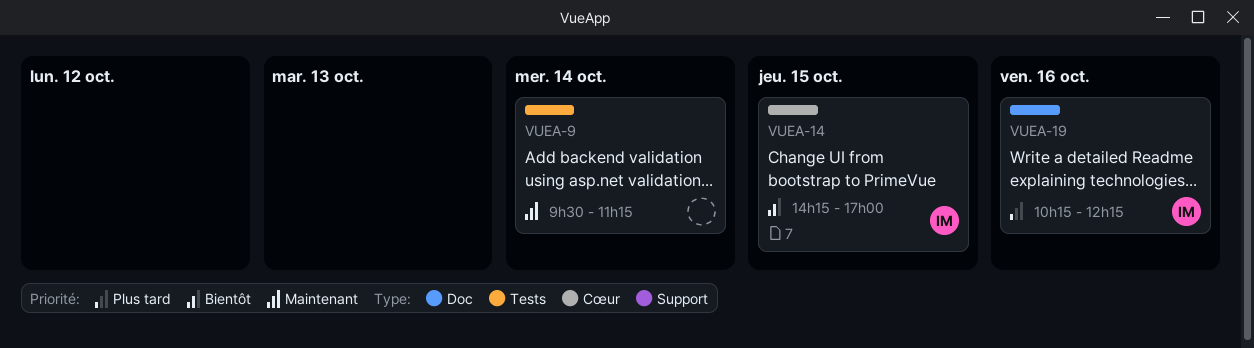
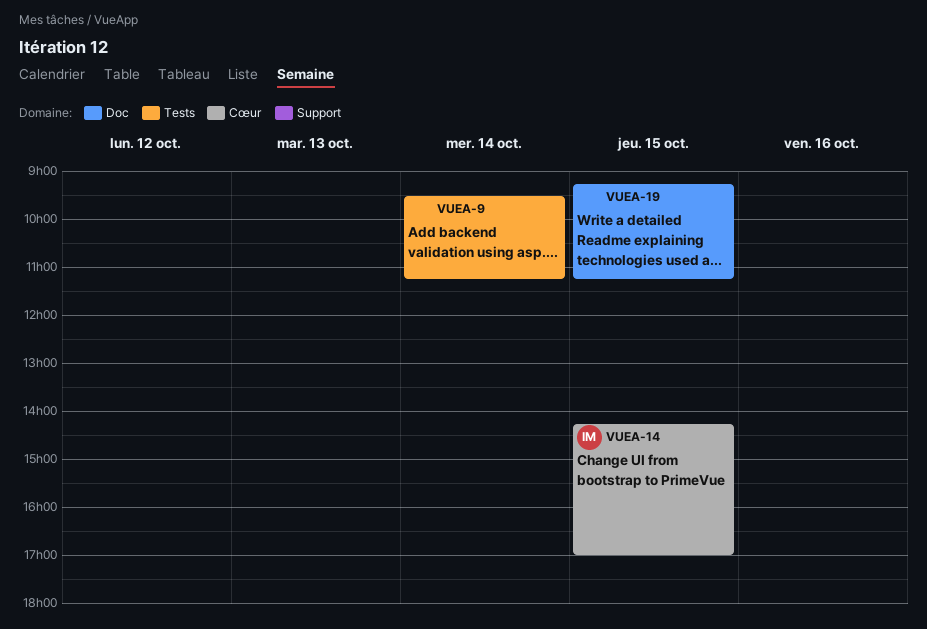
VUEA-19, owner: IM -> none
VUEA-19, day: Oct 16 -> Oct 15
VUEA-19, begins: 10:15 -> 09:15
VUEA-19, ends: 12:15 -> 11:15

